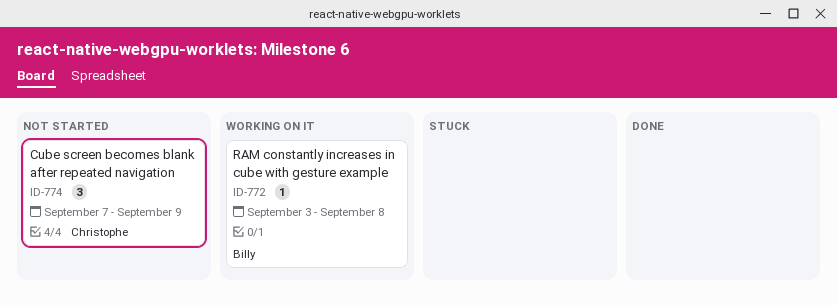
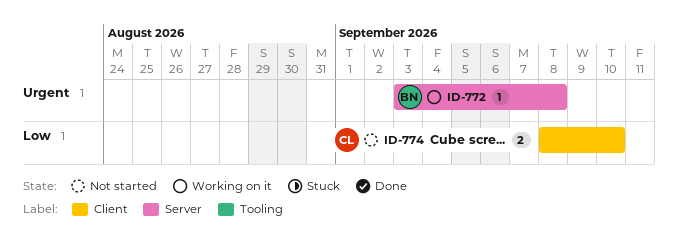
ID-774, estimate: 3 -> 2
ID-774, start: Sep 7 -> Sep 8
ID-774, due: Sep 9 -> Sep 10

